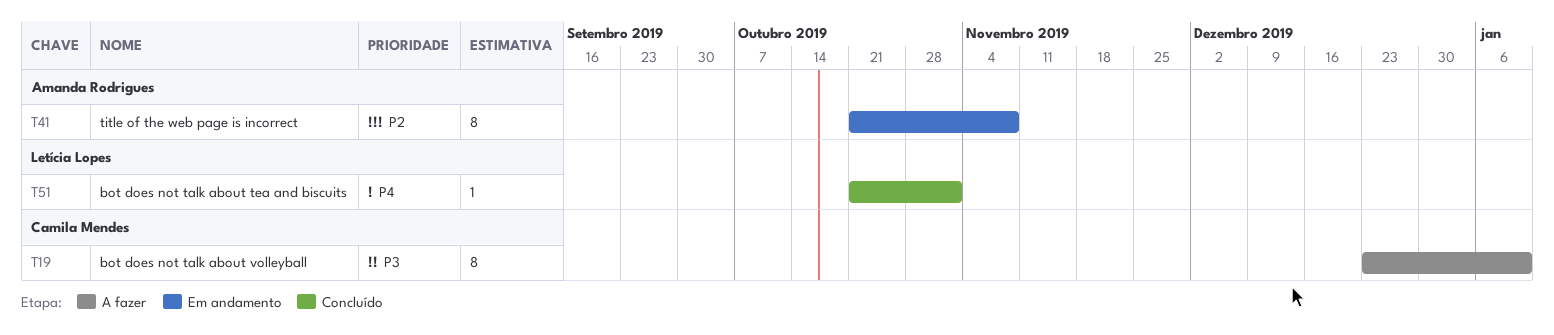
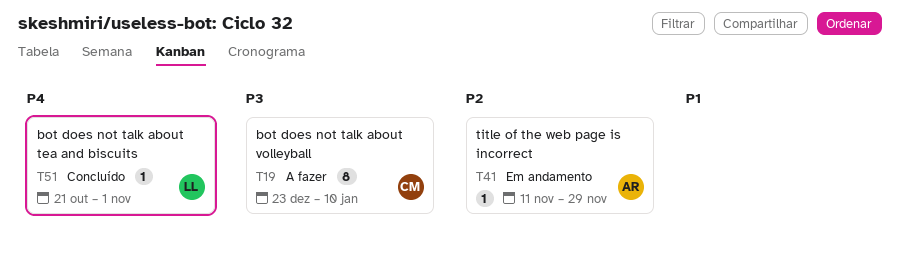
T41, estimate: 8 -> 1
T41, start: Oct 21 -> Nov 11
T41, due: Nov 8 -> Nov 29

